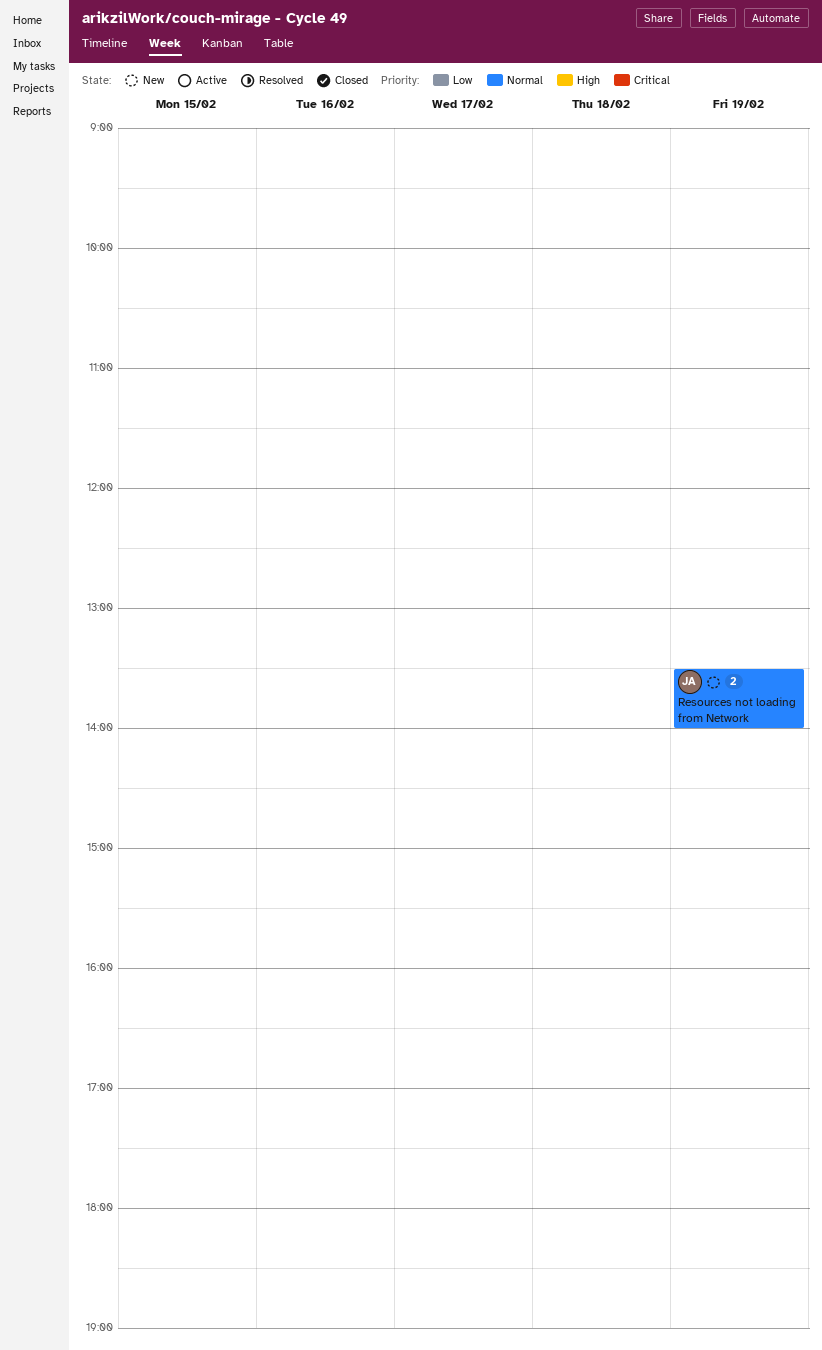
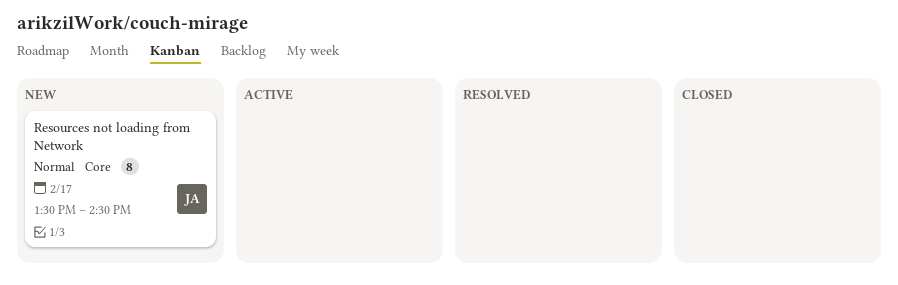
Resources not loading from Network, estimate: 2 -> 8
Resources not loading from Network, day: Feb 19 -> Feb 17
Resources not loading from Network, ends: 14:00 -> 14:30

